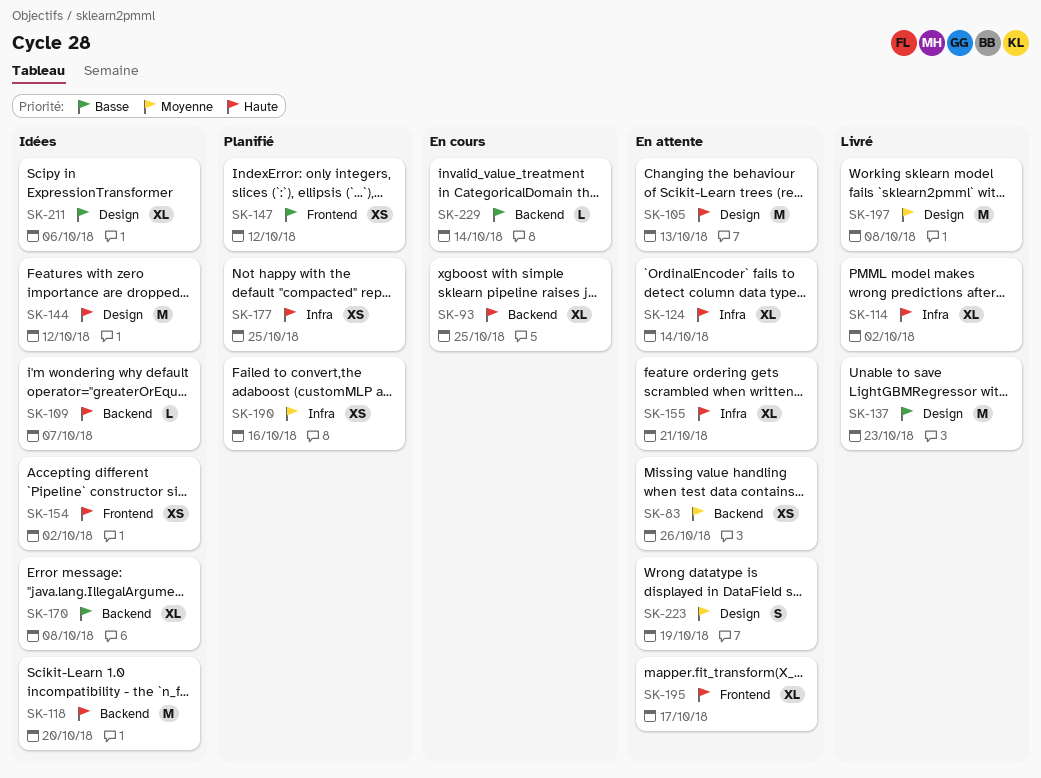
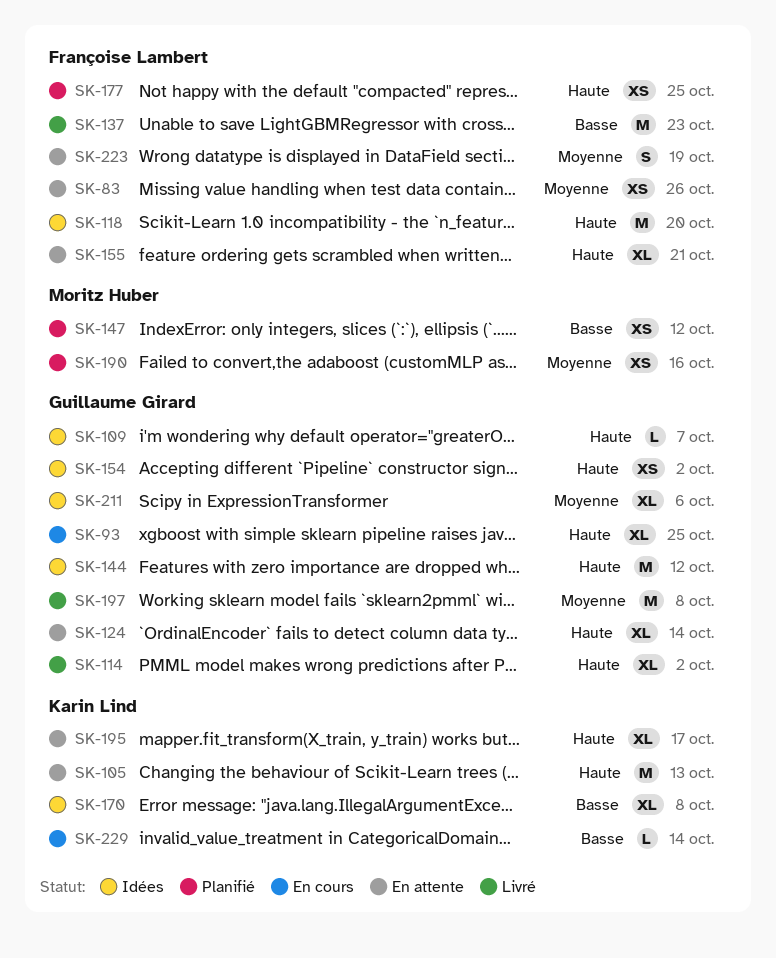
SK-211, priority: Basse -> Moyenne

